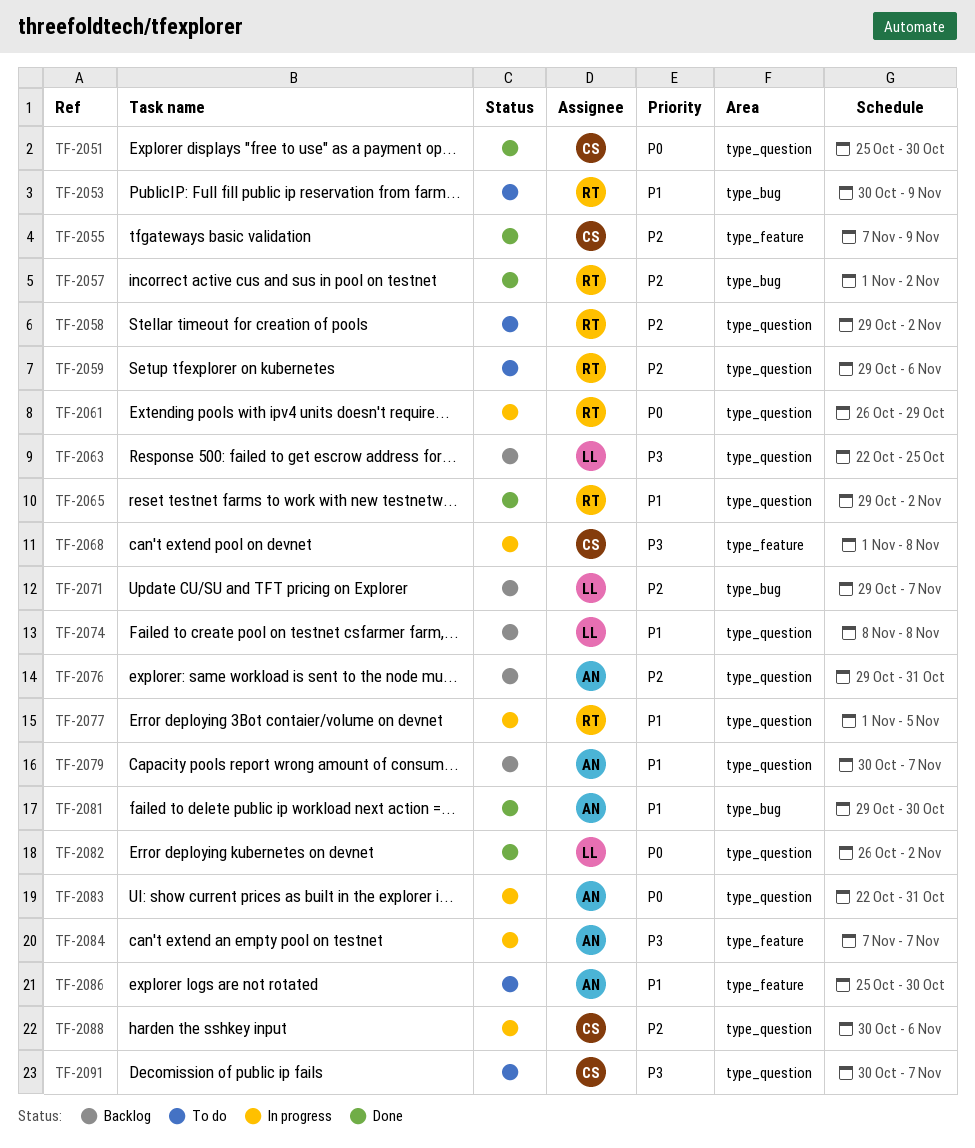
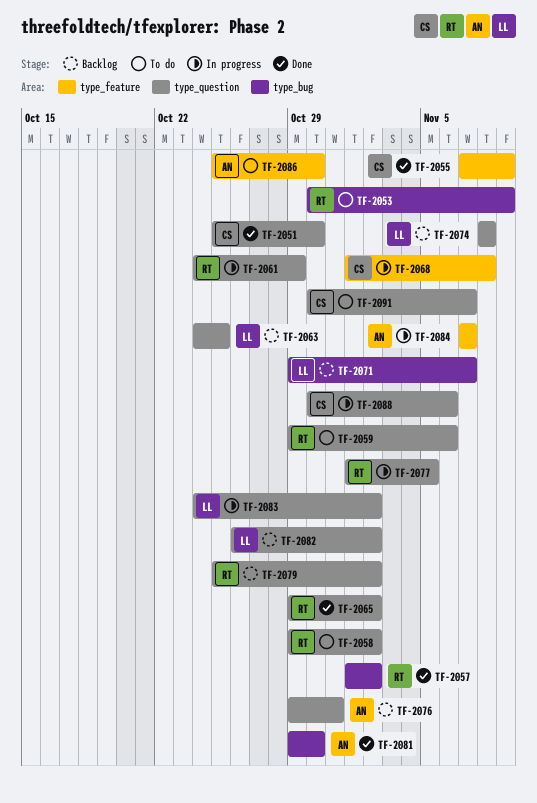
TF-2061, start: Oct 26 -> Oct 24
TF-2063, start: Oct 22 -> Oct 24
TF-2079, owner: AN -> RT
TF-2079, start: Oct 30 -> Oct 25
TF-2079, due: Nov 7 -> Nov 2
TF-2082, status: Done -> Backlog
TF-2083, owner: AN -> LL
TF-2083, start: Oct 22 -> Oct 24
TF-2083, due: Oct 31 -> Nov 2

